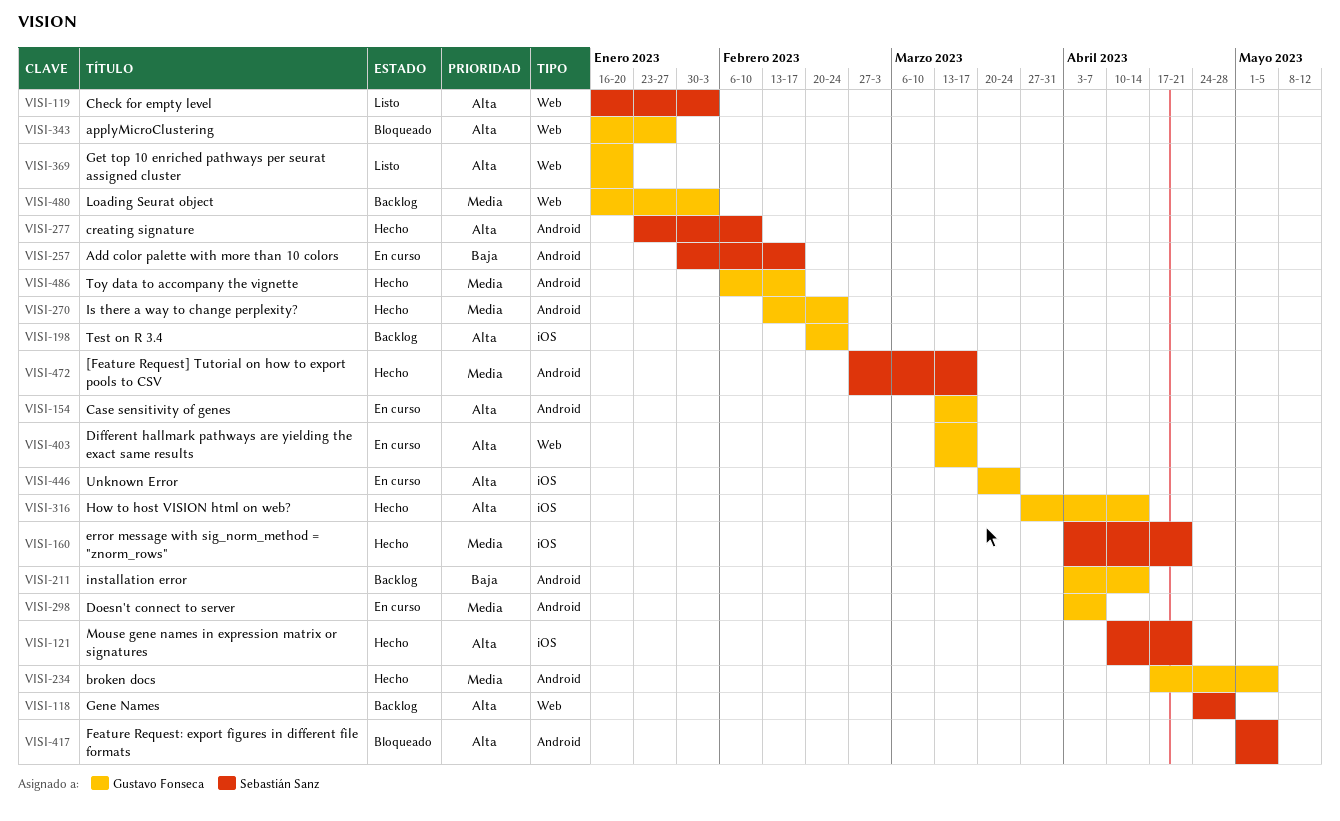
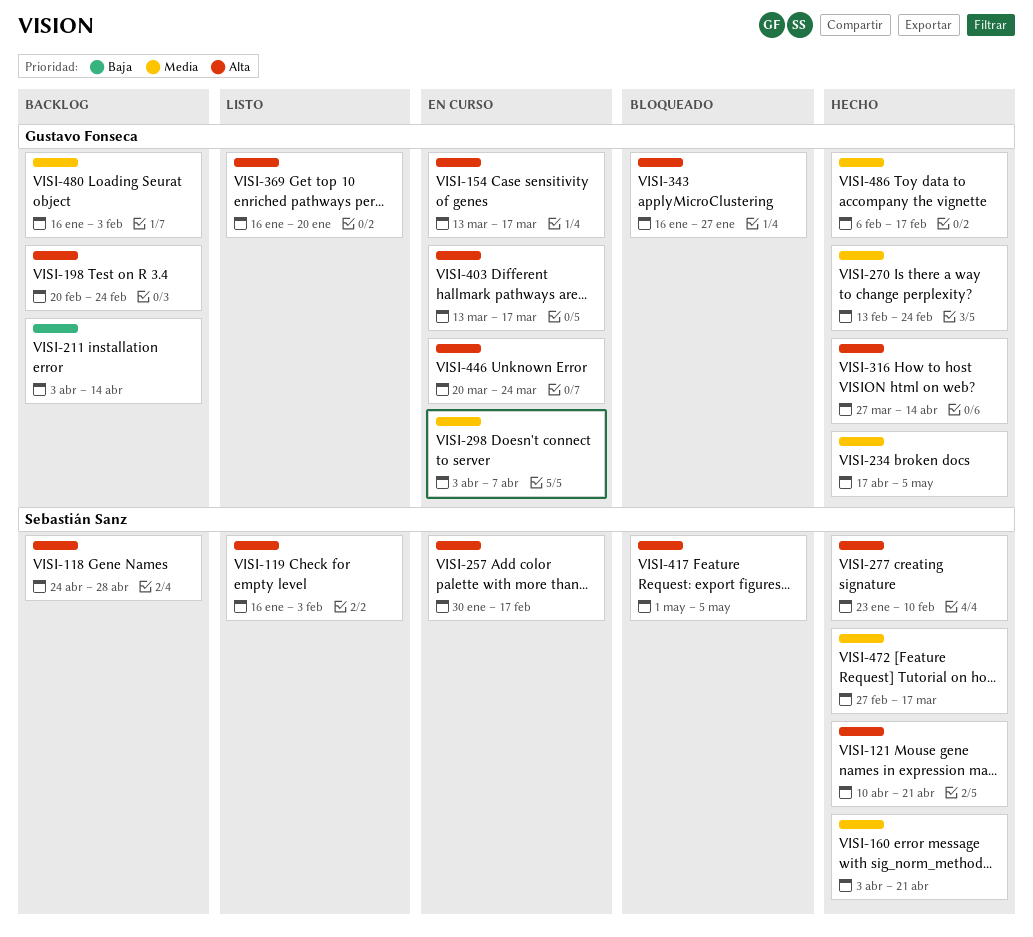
VISI-257, priority: Baja -> Alta

